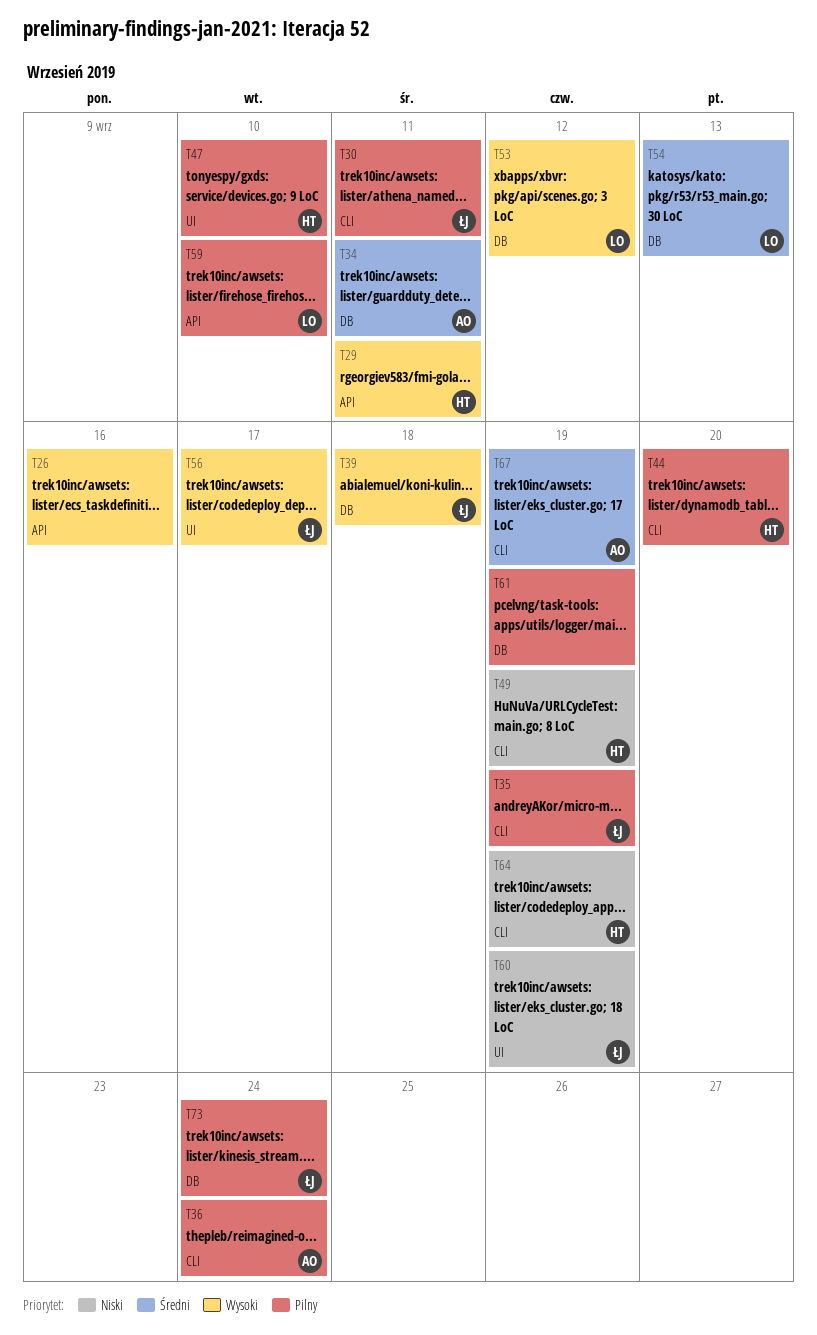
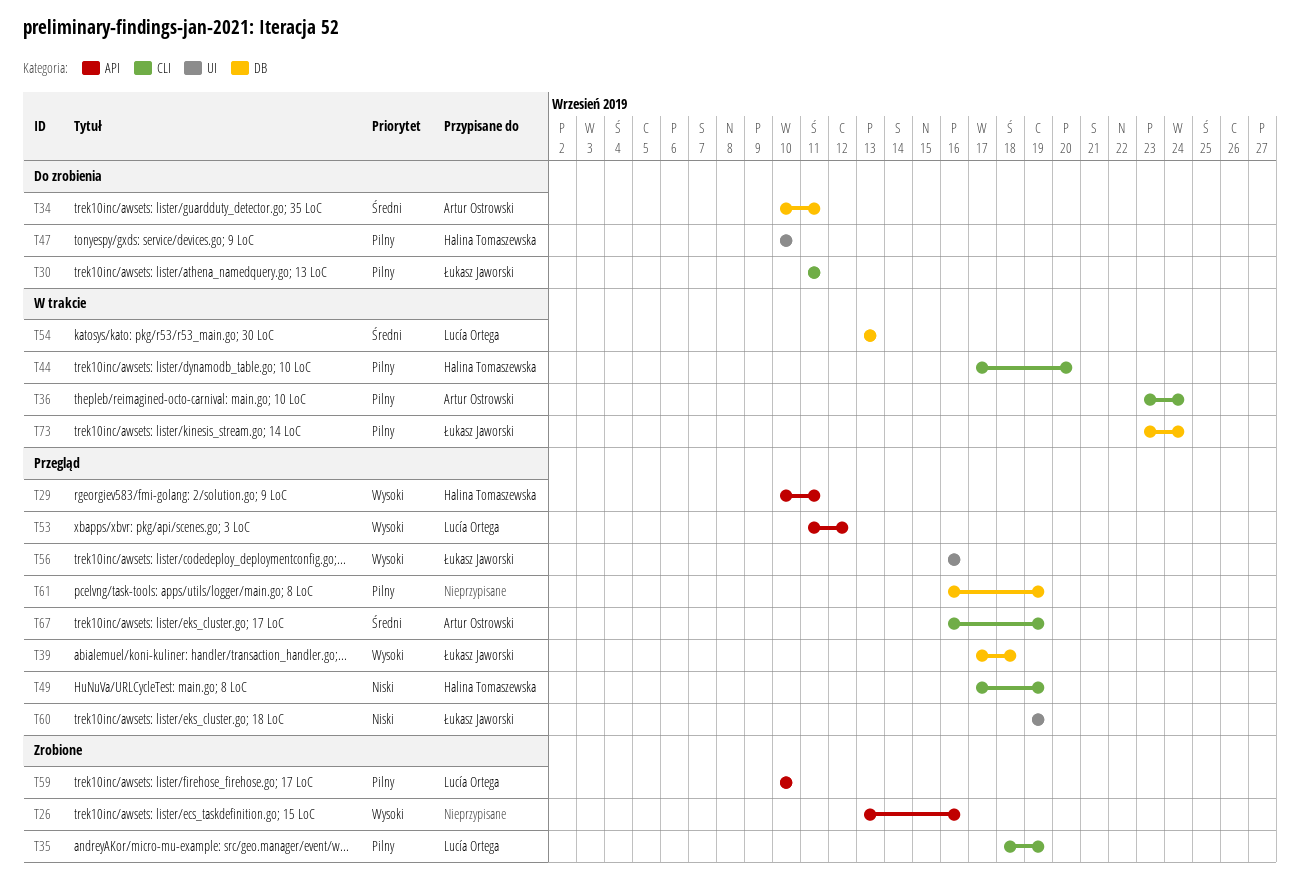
T35, owner: Łukasz Jaworski -> Lucía Ortega
T53, label: DB -> API
T56, due: Sep 17 -> Sep 16
T64: present -> none

